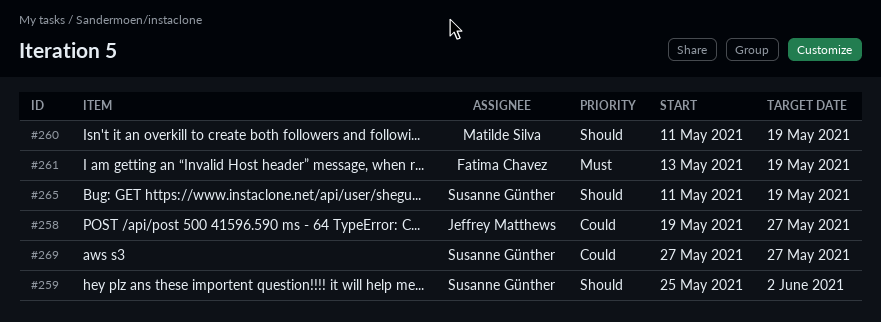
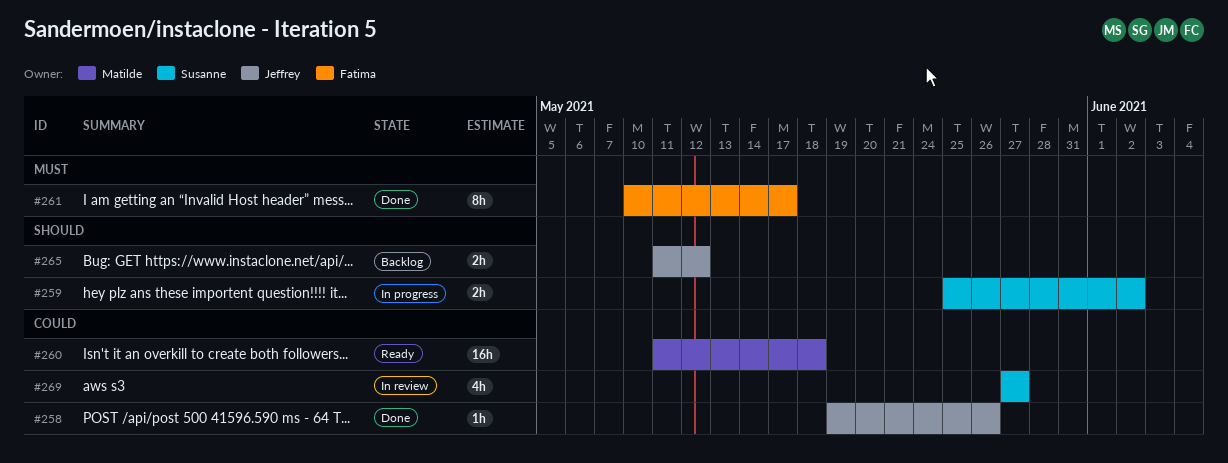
#258, due: May 27 -> May 26
#260, priority: Should -> Could
#260, due: May 19 -> May 18
#261, start: May 13 -> May 10
#261, due: May 19 -> May 17
#265, owner: Susanne Günther -> Jeffrey Matthews
#265, due: May 19 -> May 12

